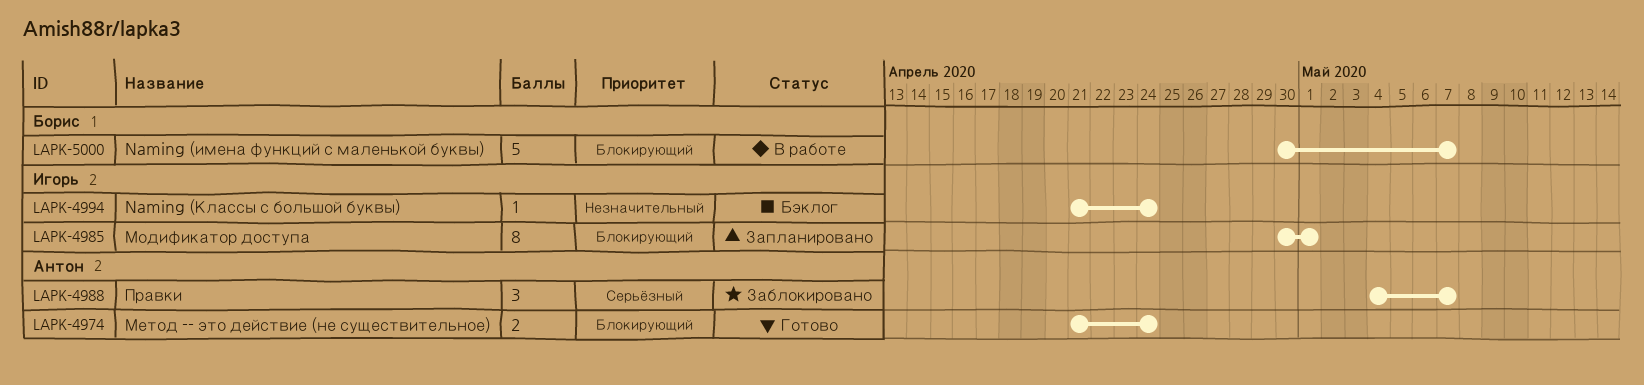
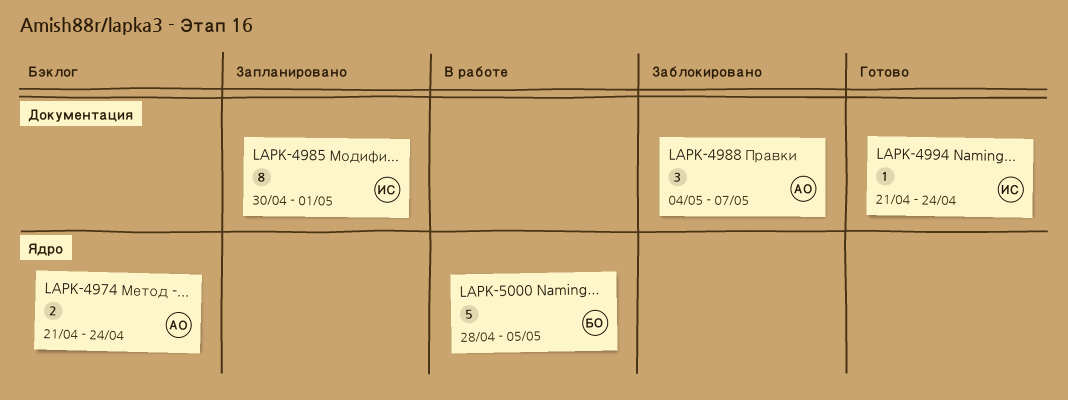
LAPK-4974, status: Готово -> Бэклог
LAPK-4994, status: Бэклог -> Готово
LAPK-5000, start: Apr 30 -> Apr 28
LAPK-5000, due: May 7 -> May 5

